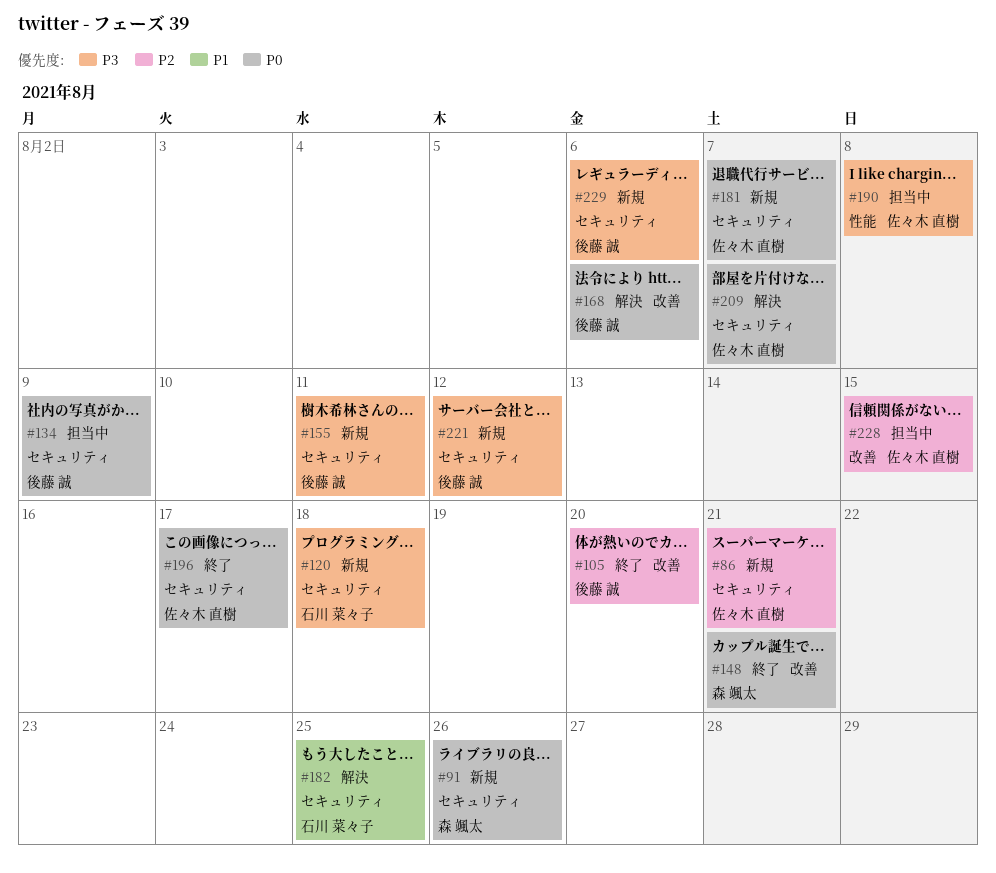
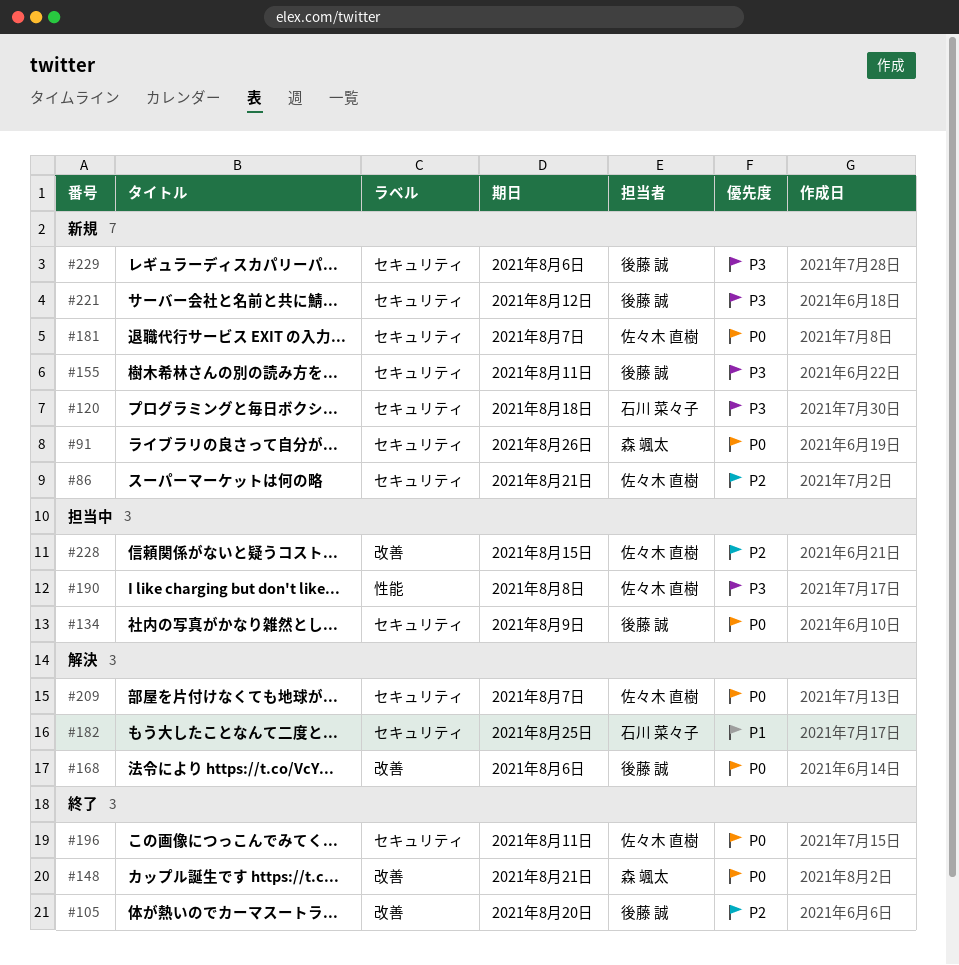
#196, due: Aug 17 -> Aug 11

